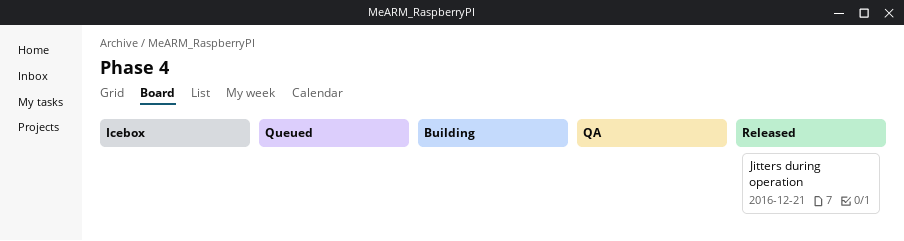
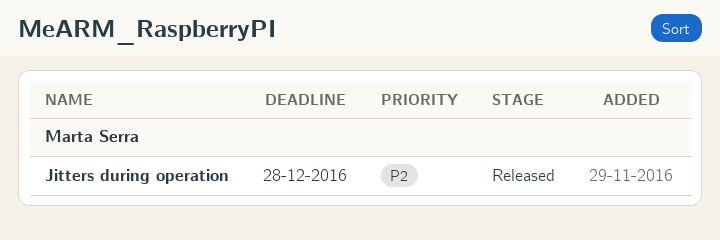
Jitters during operation, due: Dec 21 -> Dec 28

